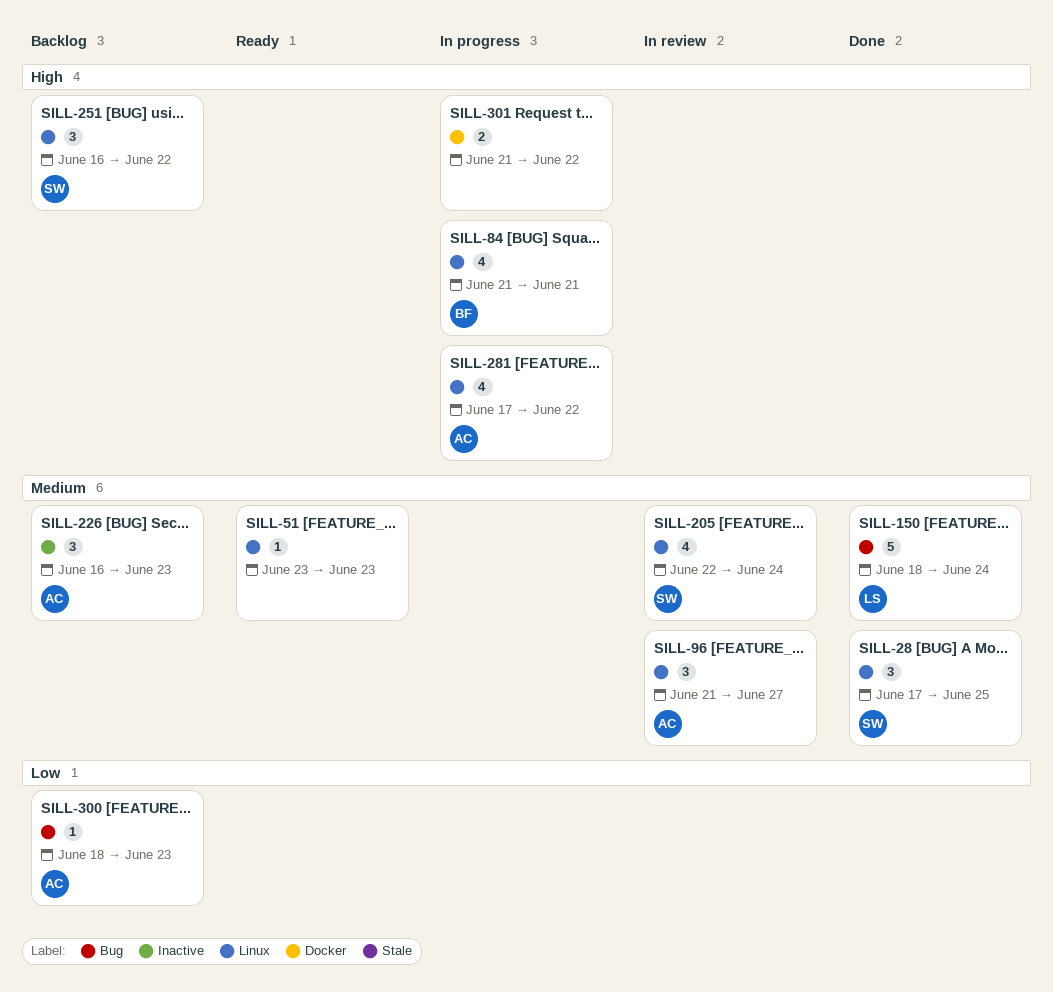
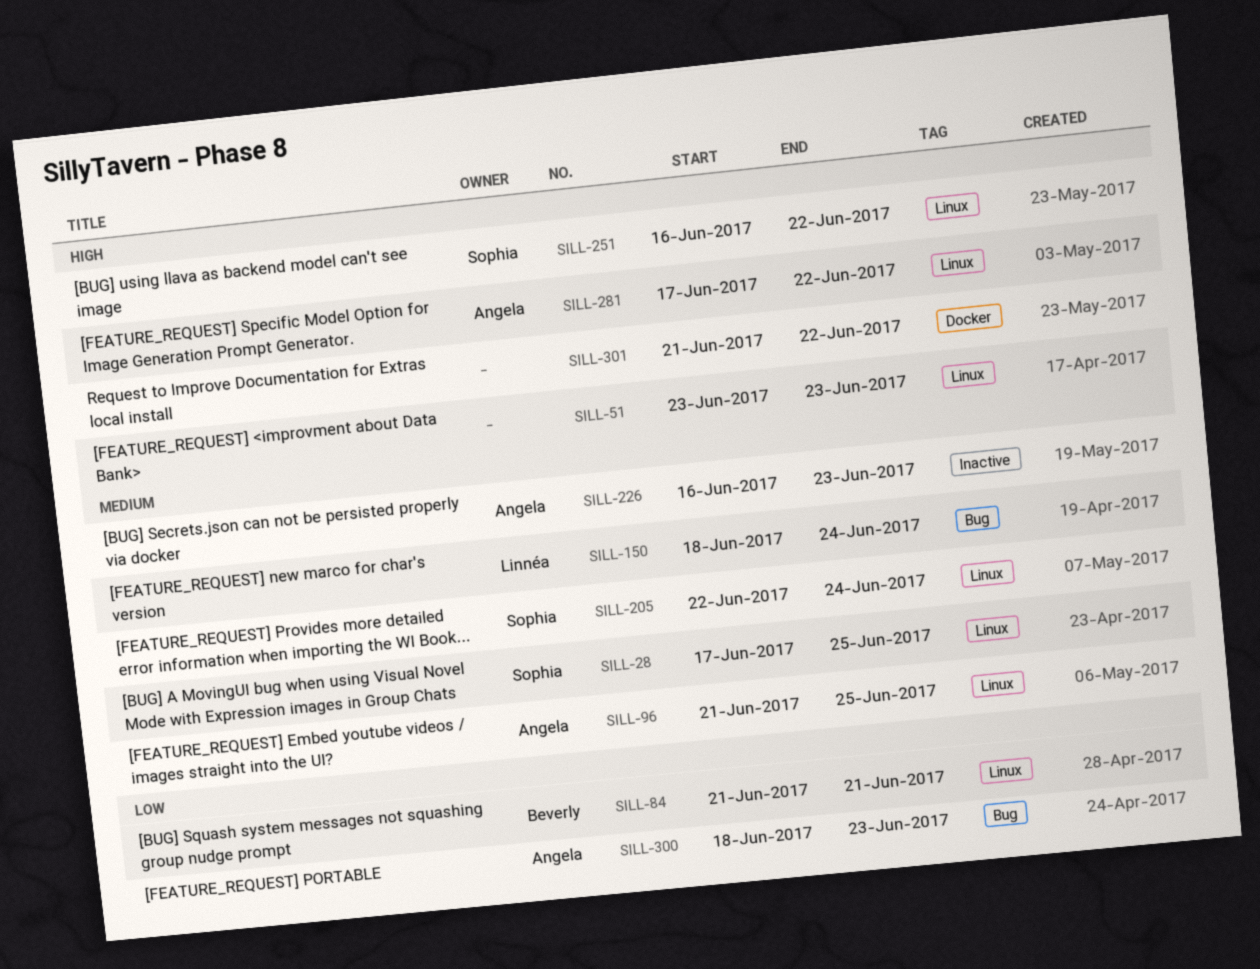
SILL-51, priority: Medium -> High
SILL-84, priority: High -> Low
SILL-96, due: Jun 27 -> Jun 25

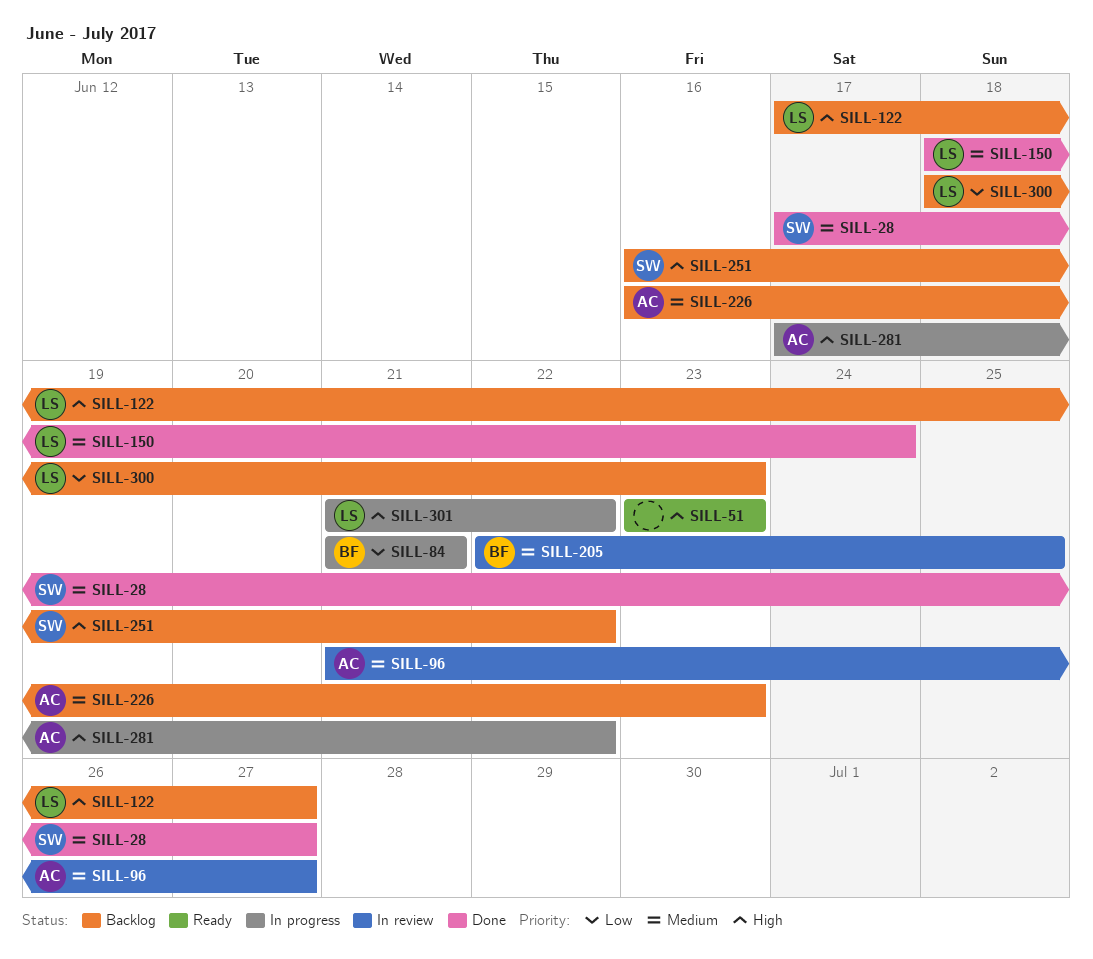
SILL-28, due: Jun 25 -> Jun 27
SILL-96, due: Jun 25 -> Jun 27
SILL-122: none -> present
SILL-205, owner: Sophia -> Beverly
SILL-205, due: Jun 24 -> Jun 25
SILL-300, owner: Angela -> Linnéa
SILL-301, owner: none -> Linnéa

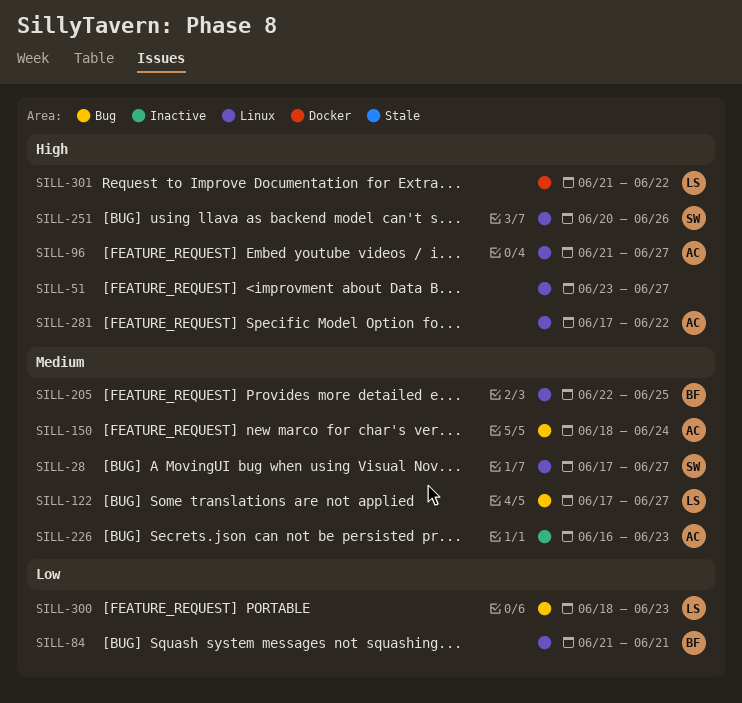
SILL-51, due: Jun 23 -> Jun 27
SILL-96, priority: Medium -> High
SILL-122, priority: High -> Medium
SILL-150, owner: LS -> AC
SILL-251, start: Jun 16 -> Jun 20
SILL-251, due: Jun 22 -> Jun 26

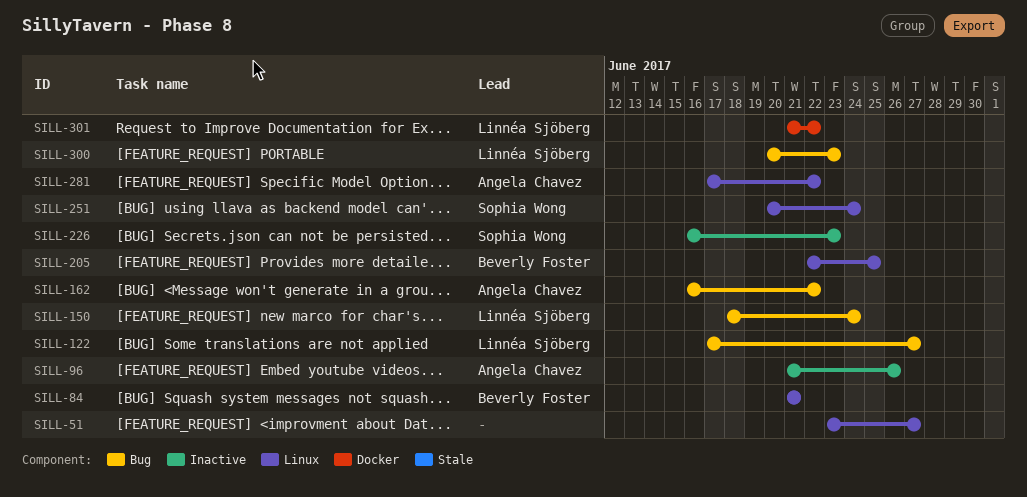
SILL-28: present -> none
SILL-96, label: Linux -> Inactive
SILL-96, due: Jun 27 -> Jun 26
SILL-150, owner: Angela Chavez -> Linnéa Sjöberg
SILL-162: none -> present
SILL-226, owner: Angela Chavez -> Sophia Wong
SILL-251, due: Jun 26 -> Jun 24
SILL-300, start: Jun 18 -> Jun 20

